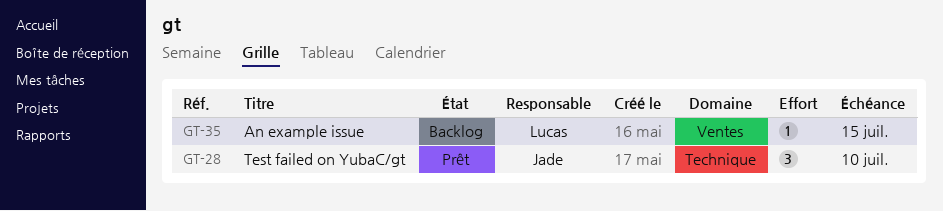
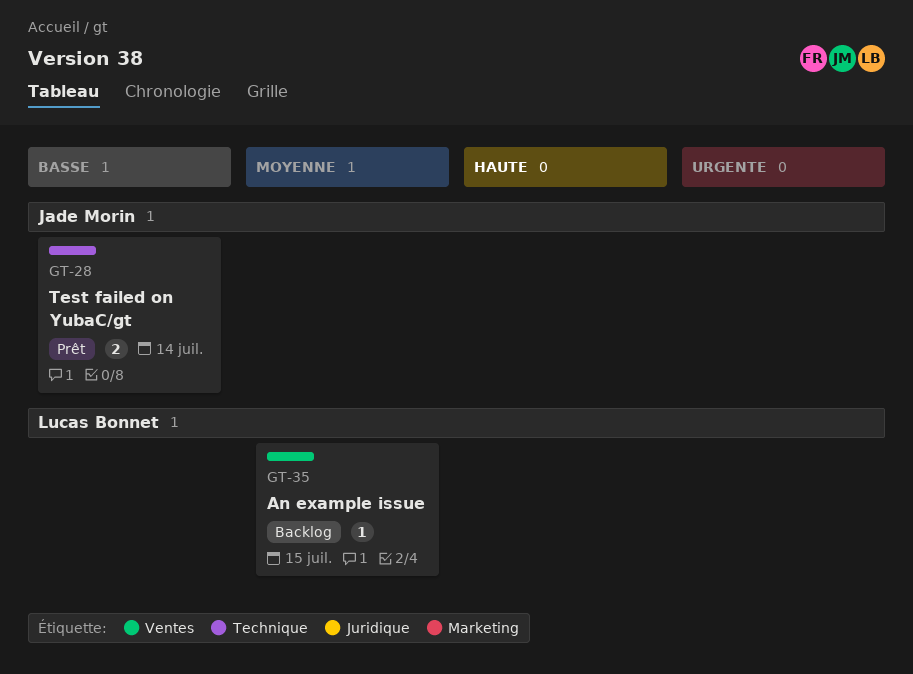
GT-28, estimate: 3 -> 2
GT-28, due: Jul 10 -> Jul 14

